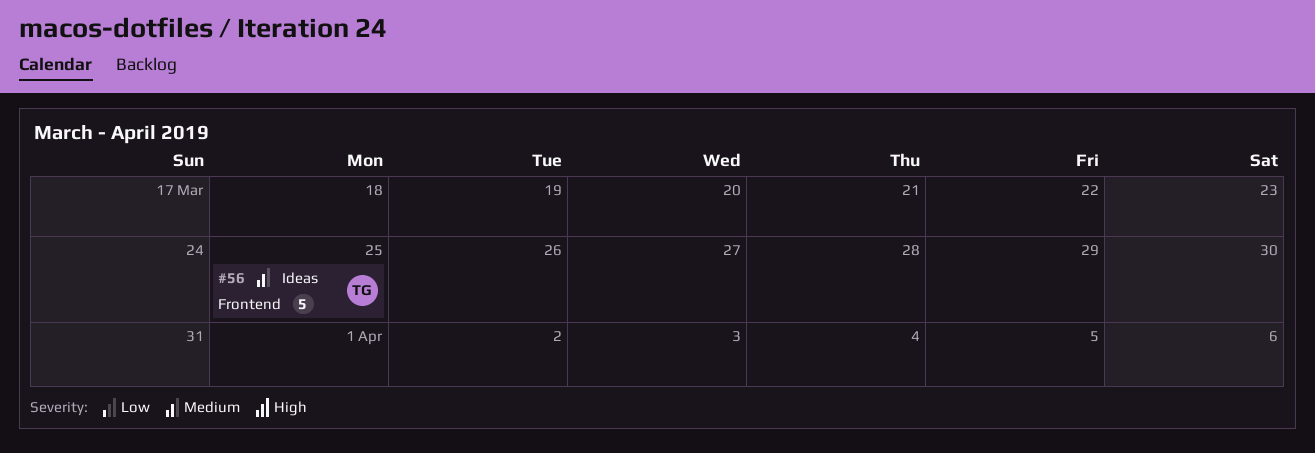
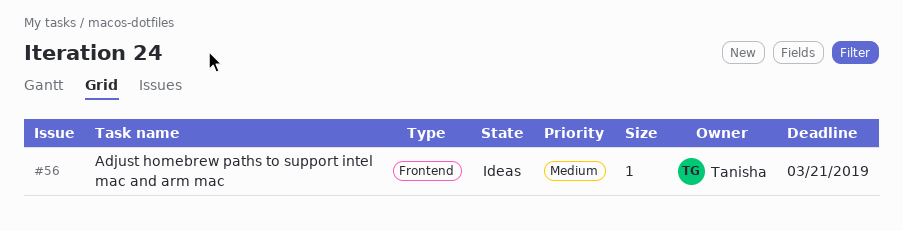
#56, estimate: 5 -> 1
#56, due: Mar 25 -> Mar 21

